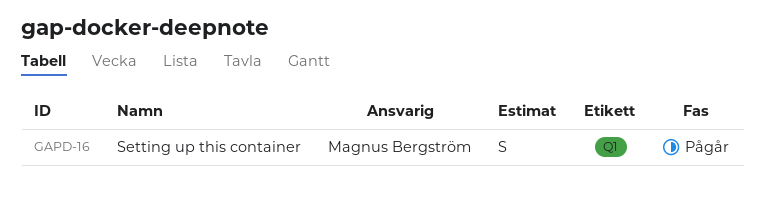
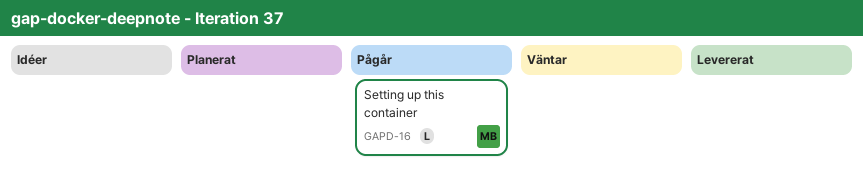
GAPD-16, estimate: S -> L

